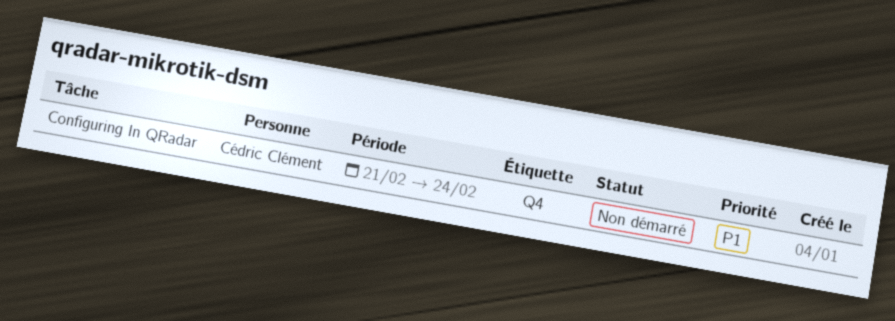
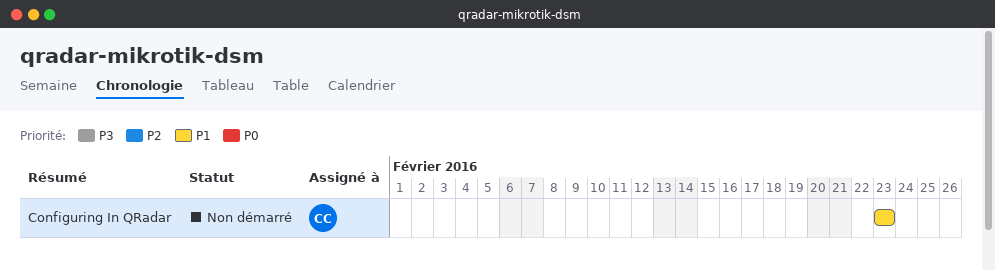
Configuring In QRadar, start: Feb 21 -> Feb 23
Configuring In QRadar, due: Feb 24 -> Feb 23

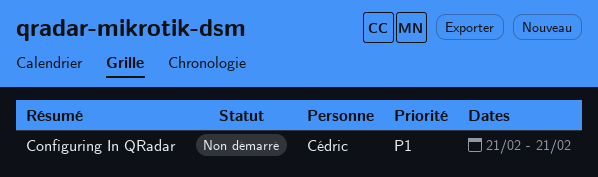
Configuring In QRadar, start: Feb 23 -> Feb 21
Configuring In QRadar, due: Feb 23 -> Feb 21

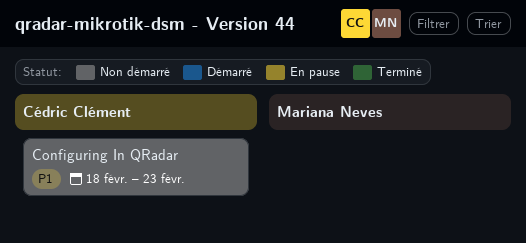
Configuring In QRadar, start: Feb 21 -> Feb 18
Configuring In QRadar, due: Feb 21 -> Feb 23

